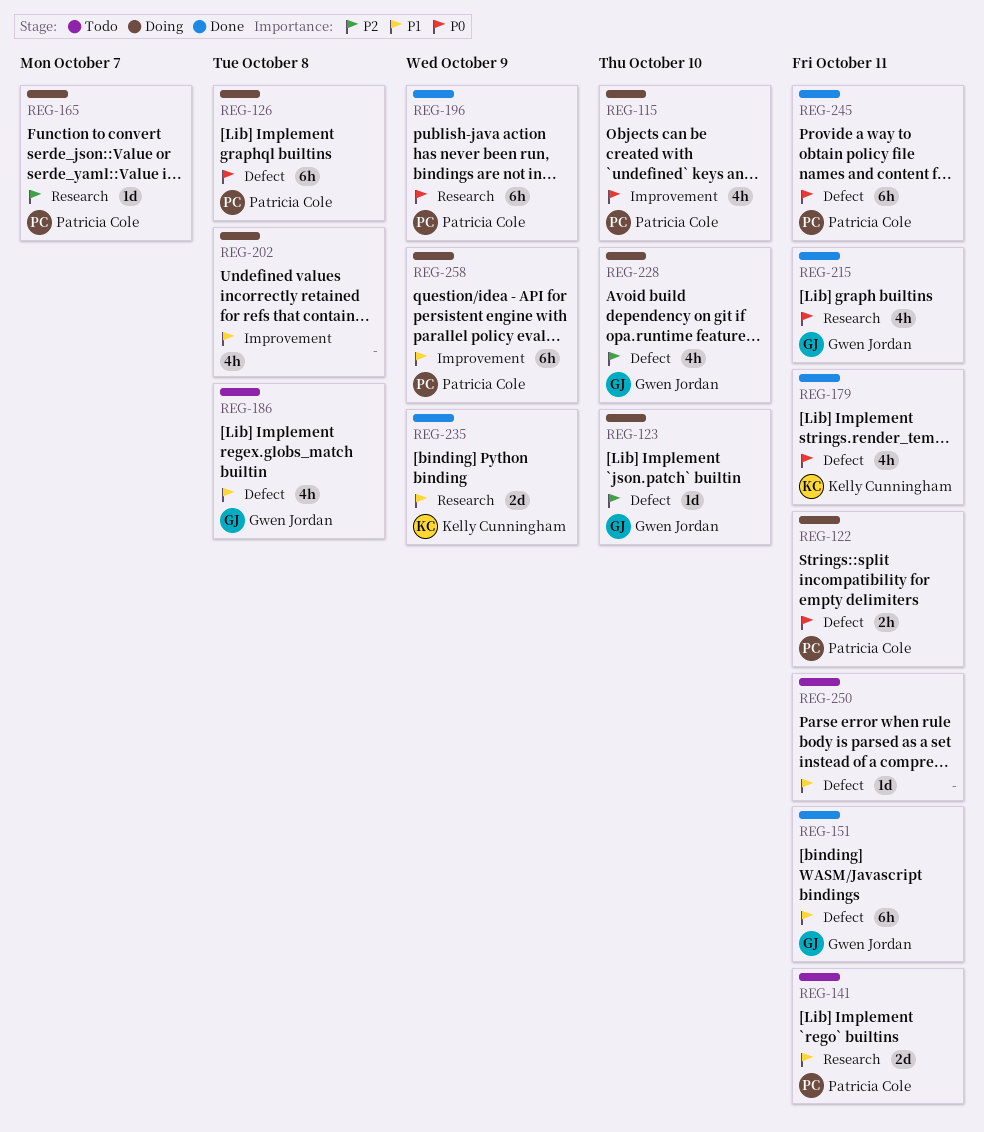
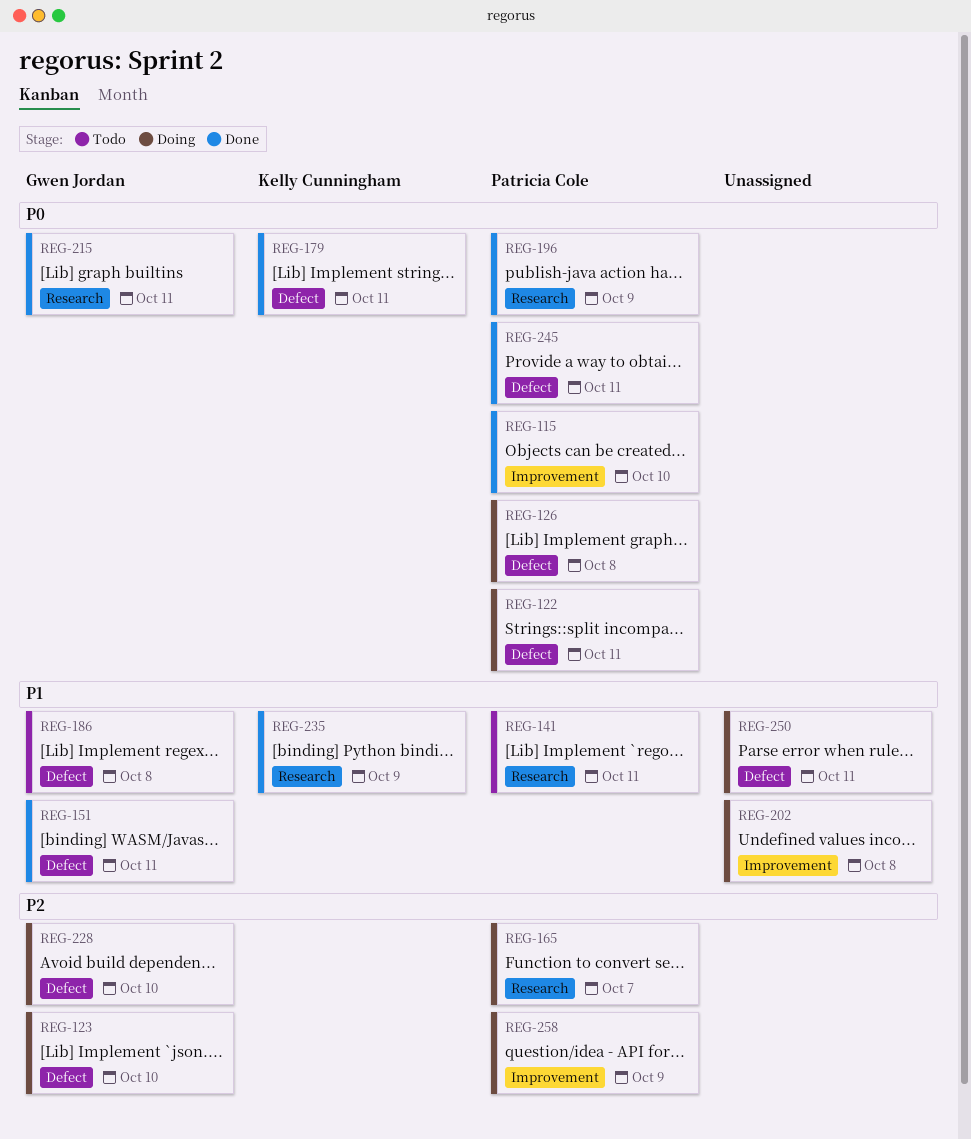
REG-115, status: Doing -> Done
REG-250, status: Todo -> Doing
REG-258, priority: P1 -> P2

